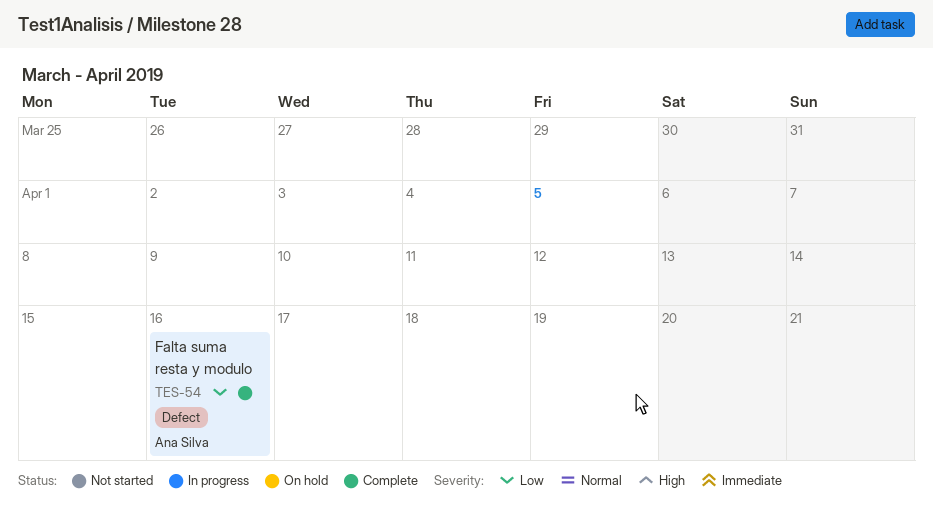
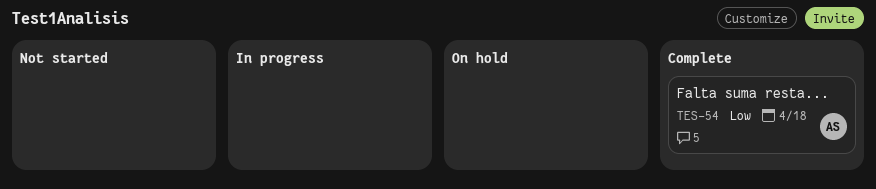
TES-54, due: Apr 16 -> Apr 18

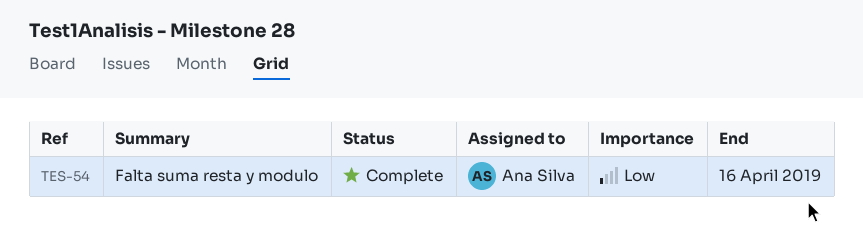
TES-54, due: Apr 18 -> Apr 16

